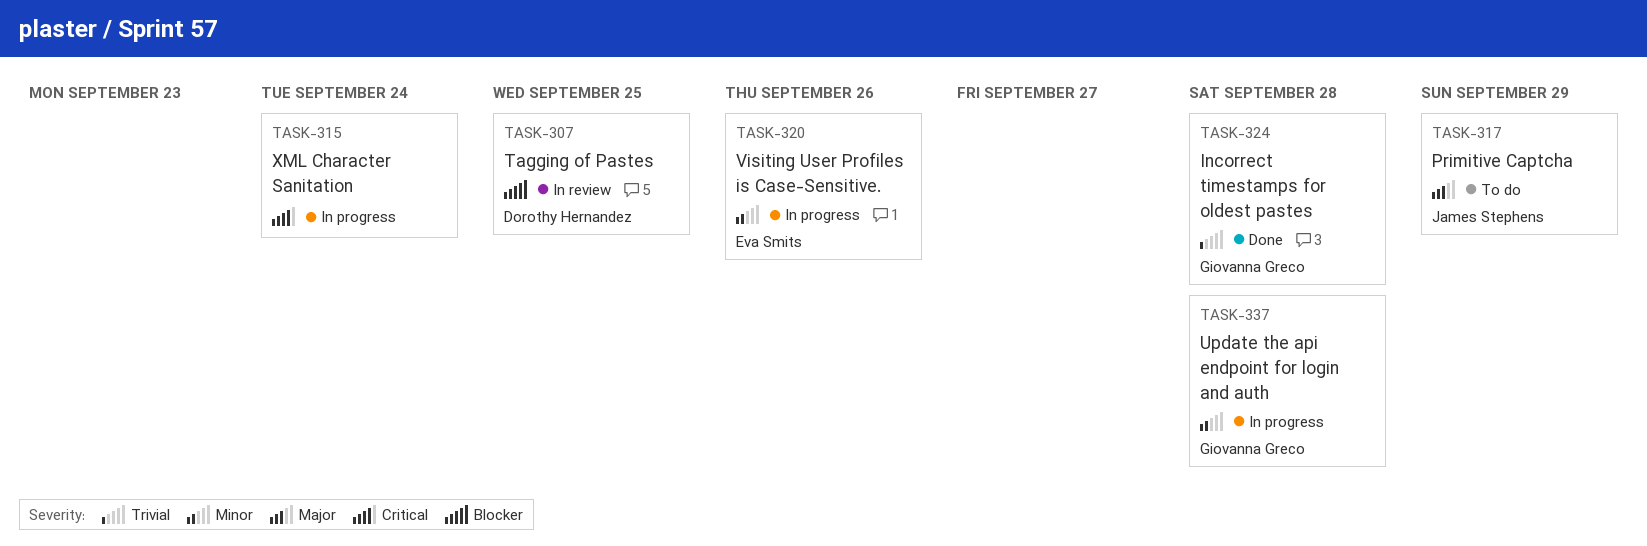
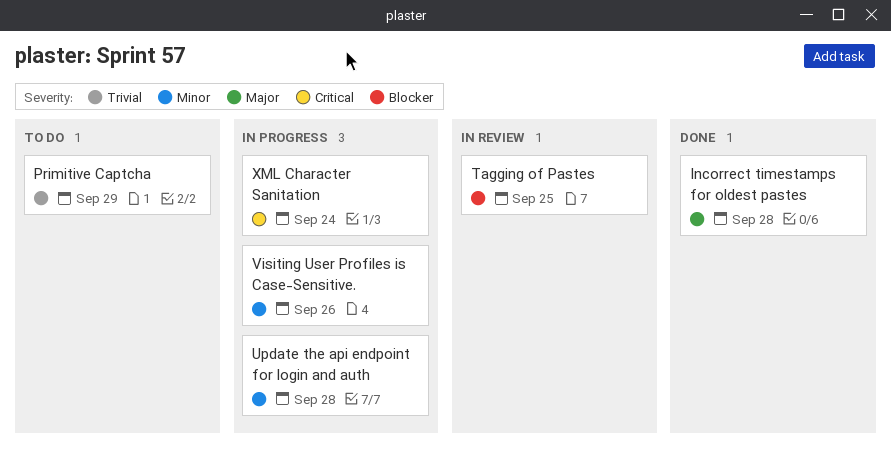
Incorrect timestamps for oldest pastes, priority: Trivial -> Major
Primitive Captcha, priority: Major -> Trivial

